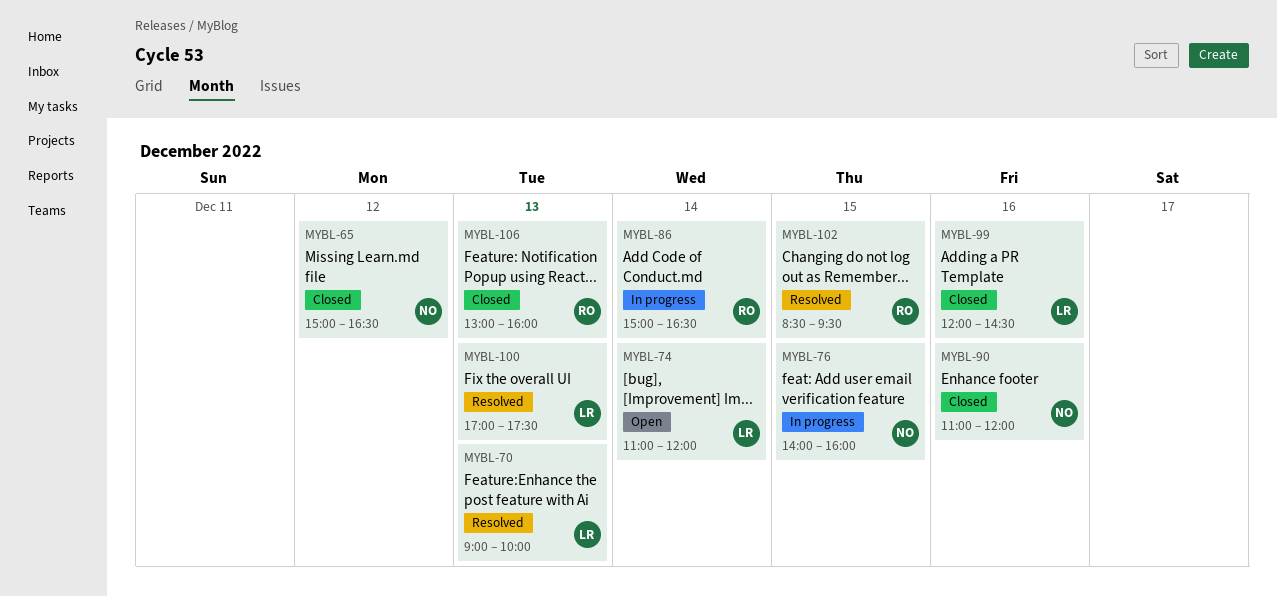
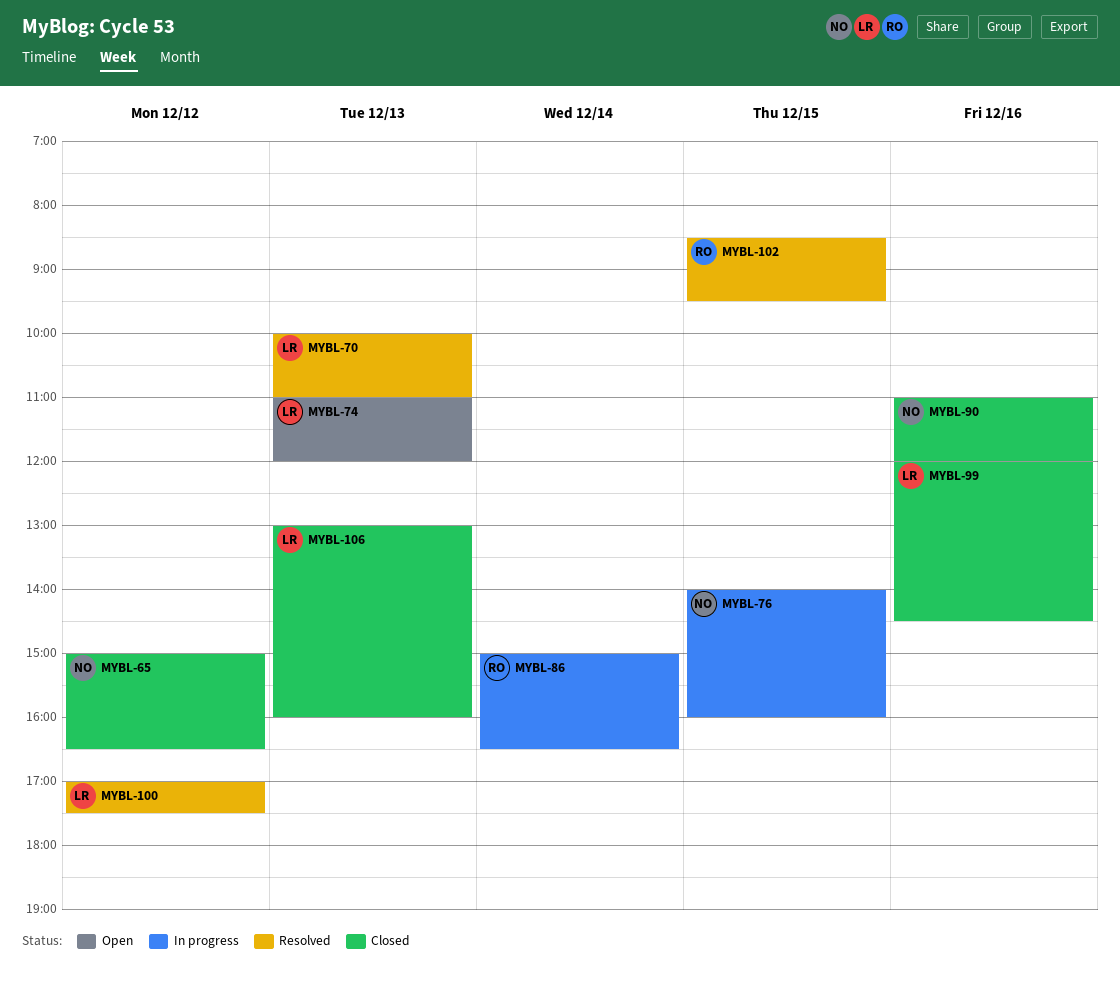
MYBL-70, begins: 09:00 -> 10:00
MYBL-70, ends: 10:00 -> 11:00
MYBL-74, day: Dec 14 -> Dec 13
MYBL-100, day: Dec 13 -> Dec 12
MYBL-106, owner: RO -> LR

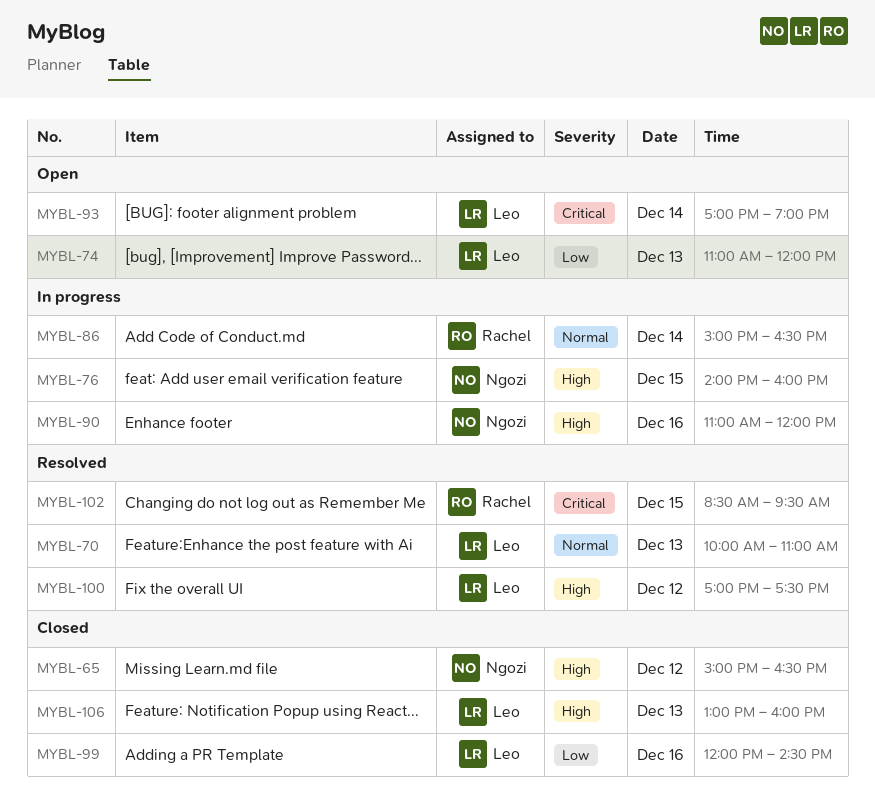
MYBL-90, status: Closed -> In progress
MYBL-93: none -> present

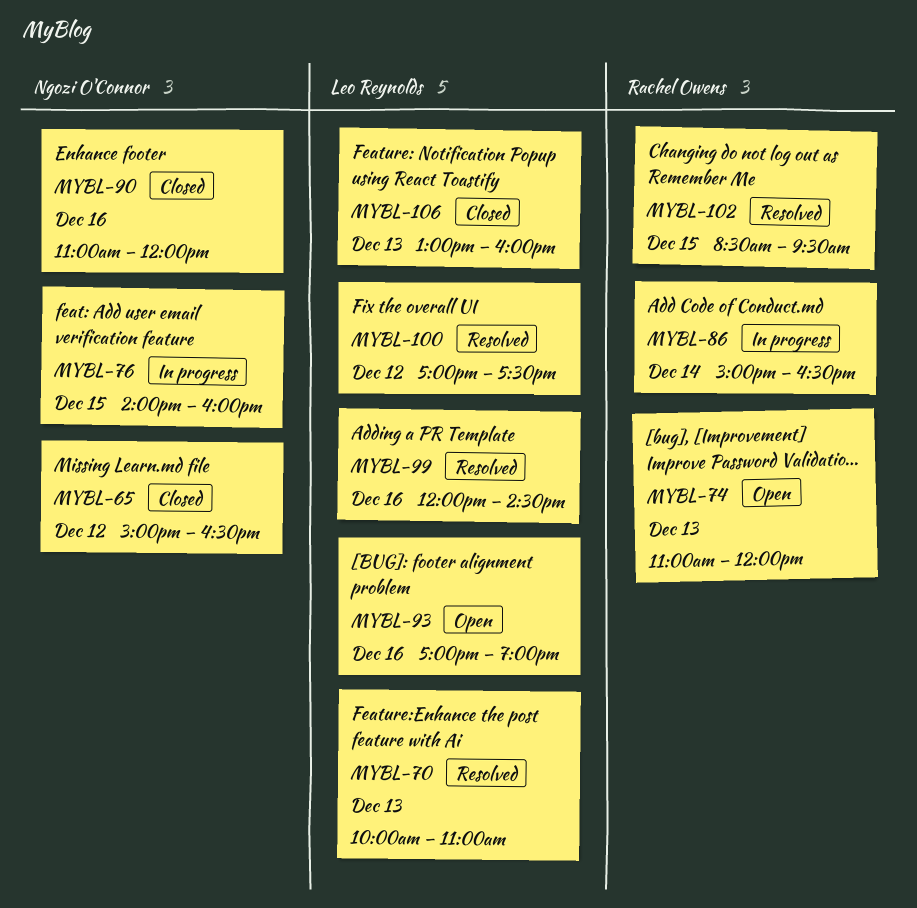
MYBL-74, owner: Leo Reynolds -> Rachel Owens
MYBL-90, status: In progress -> Closed
MYBL-93, day: Dec 14 -> Dec 16
MYBL-99, status: Closed -> Resolved

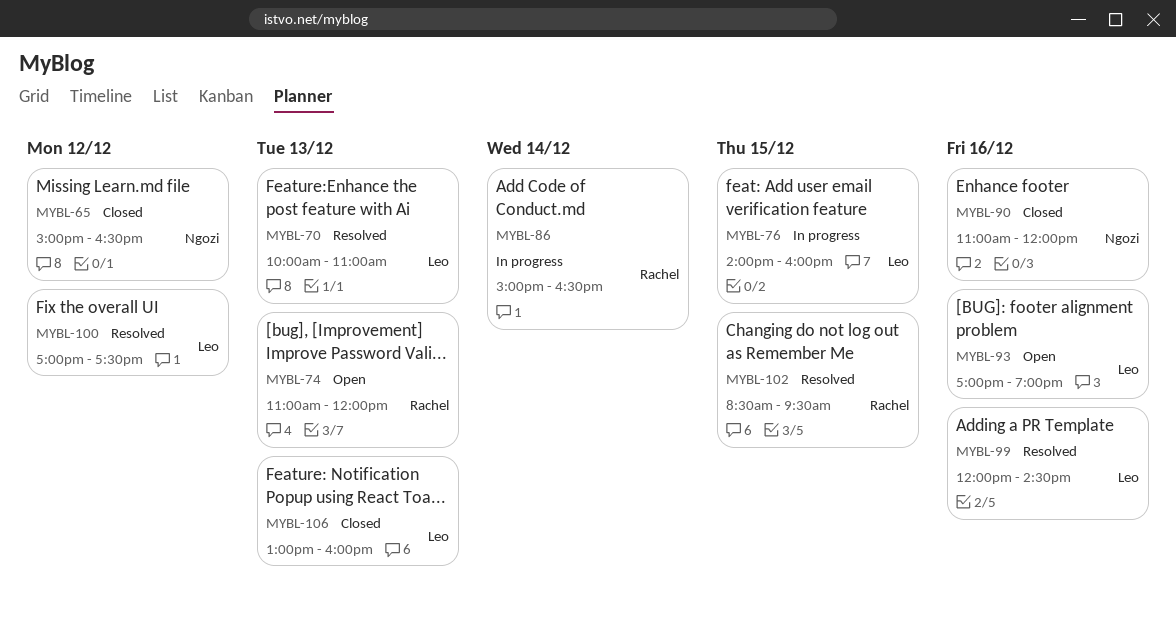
MYBL-76, owner: Ngozi O'Connor -> Leo Reynolds

